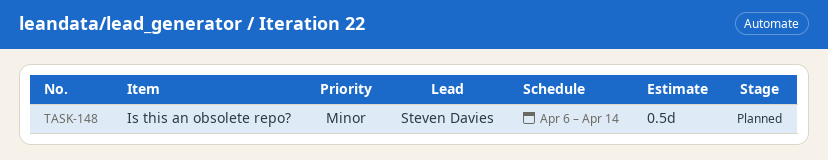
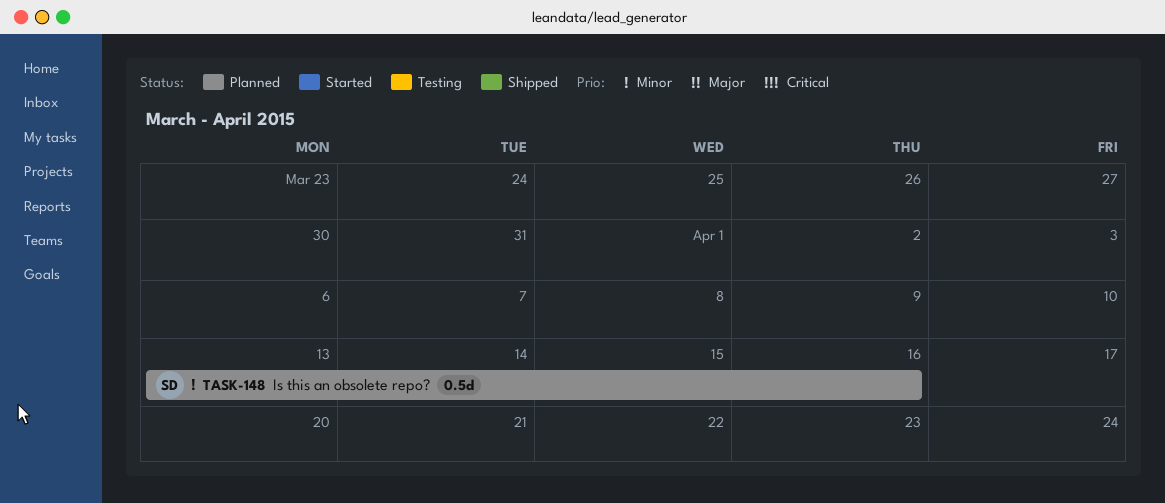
TASK-148, start: Apr 6 -> Apr 13
TASK-148, due: Apr 14 -> Apr 16

